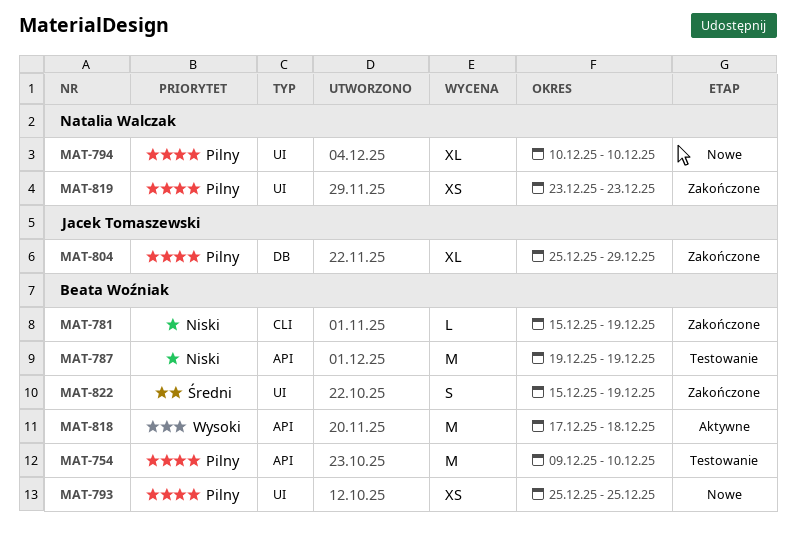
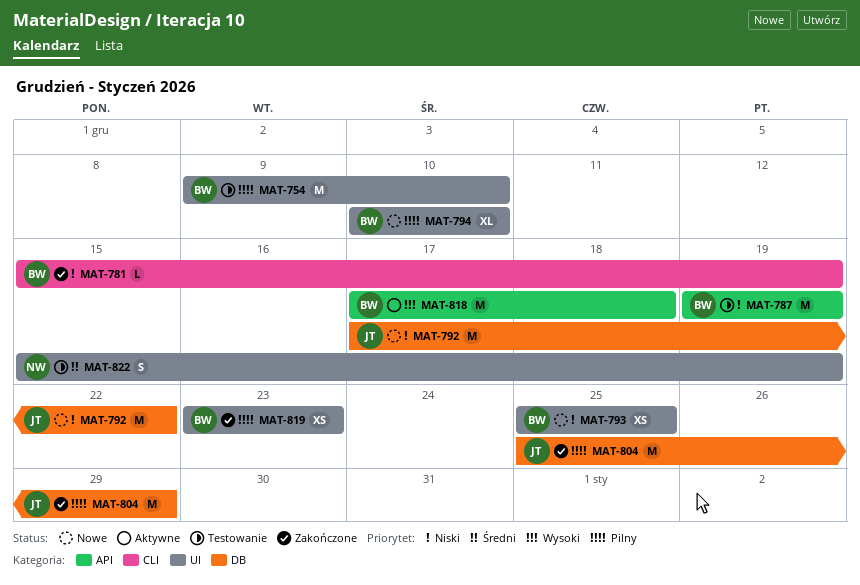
MAT-754, label: API -> UI
MAT-792: none -> present
MAT-793, priority: Pilny -> Niski
MAT-794, owner: Natalia Walczak -> Beata Woźniak
MAT-804, estimate: XL -> M
MAT-819, owner: Natalia Walczak -> Beata Woźniak
MAT-822, status: Zakończone -> Testowanie
MAT-822, owner: Beata Woźniak -> Natalia Walczak

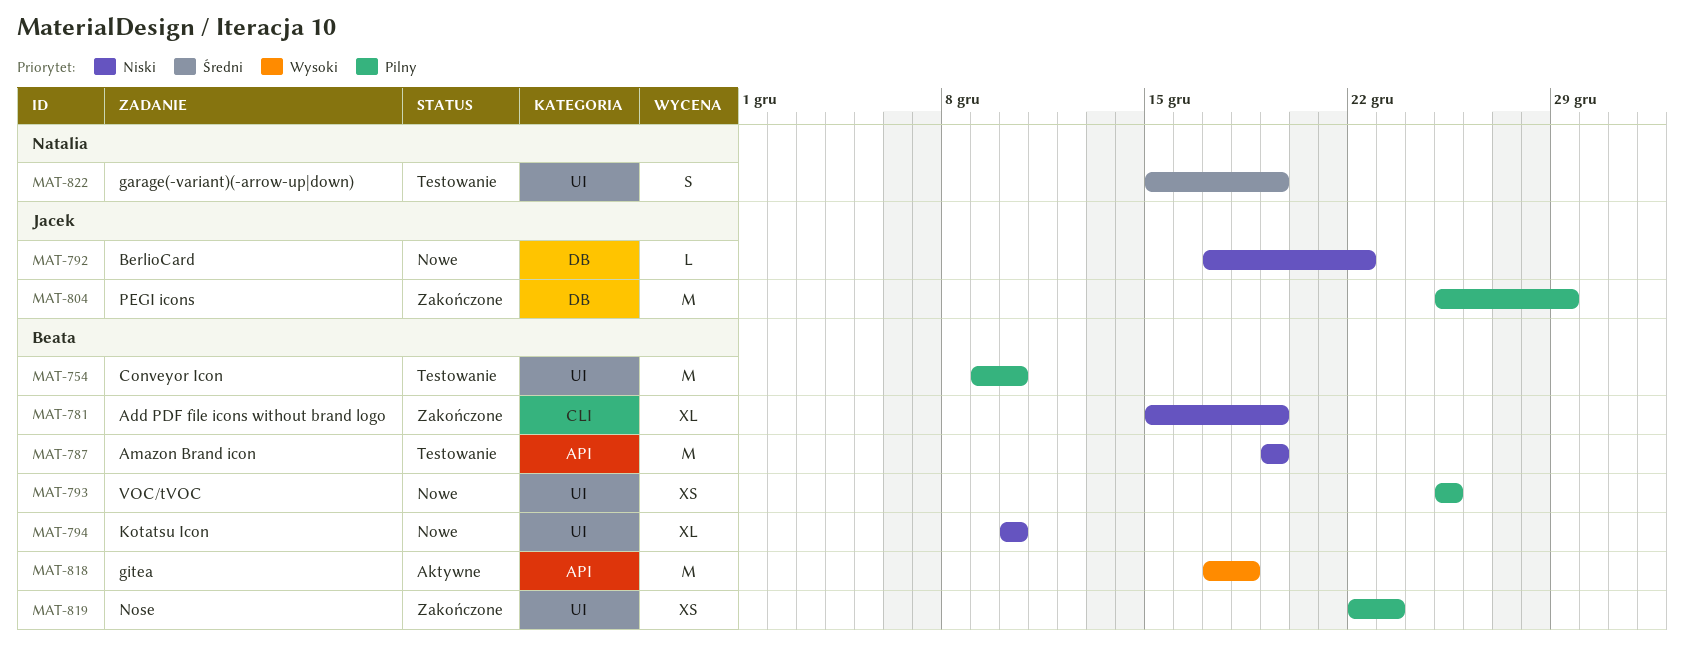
MAT-781, estimate: L -> XL
MAT-792, estimate: M -> L
MAT-793, priority: Niski -> Pilny
MAT-794, priority: Pilny -> Niski
MAT-819, start: Dec 23 -> Dec 22

